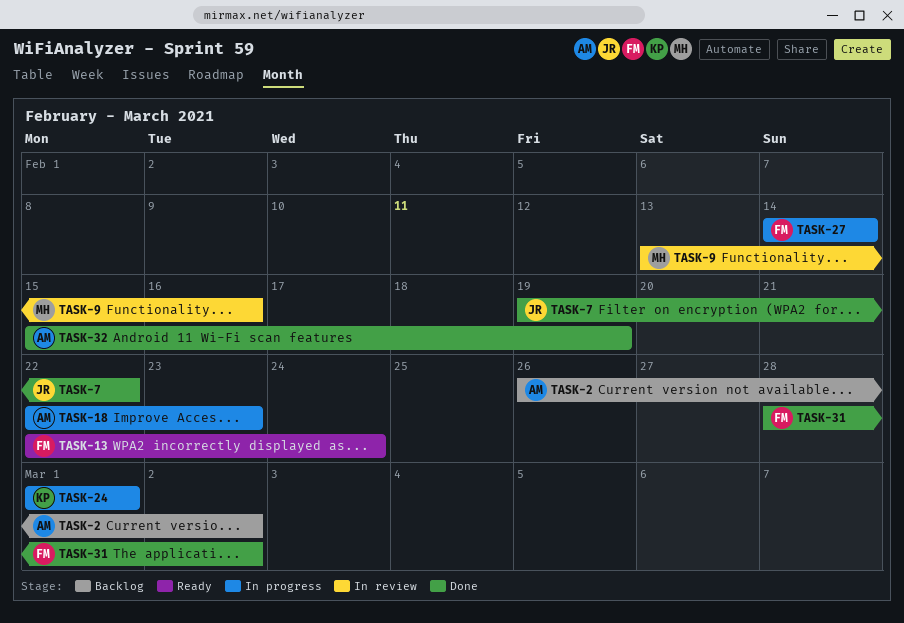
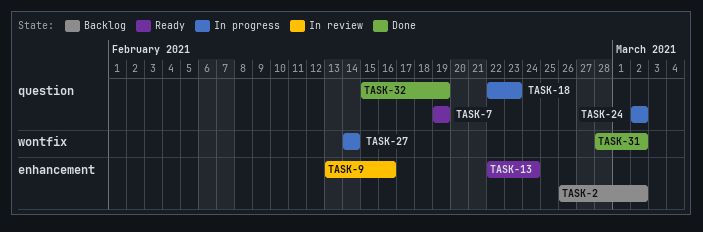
TASK-7, status: Done -> Ready
TASK-7, due: Feb 22 -> Feb 19
TASK-24, start: Mar 1 -> Mar 2
TASK-24, due: Mar 1 -> Mar 2

